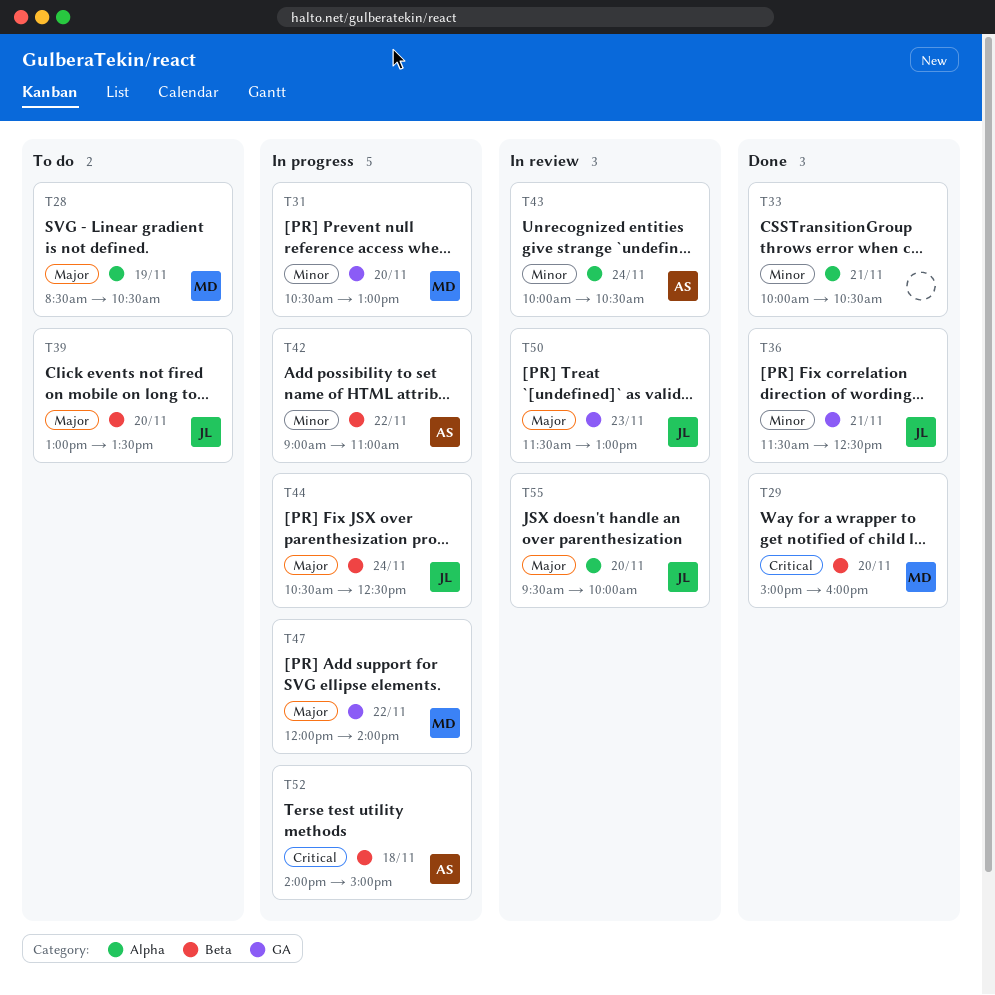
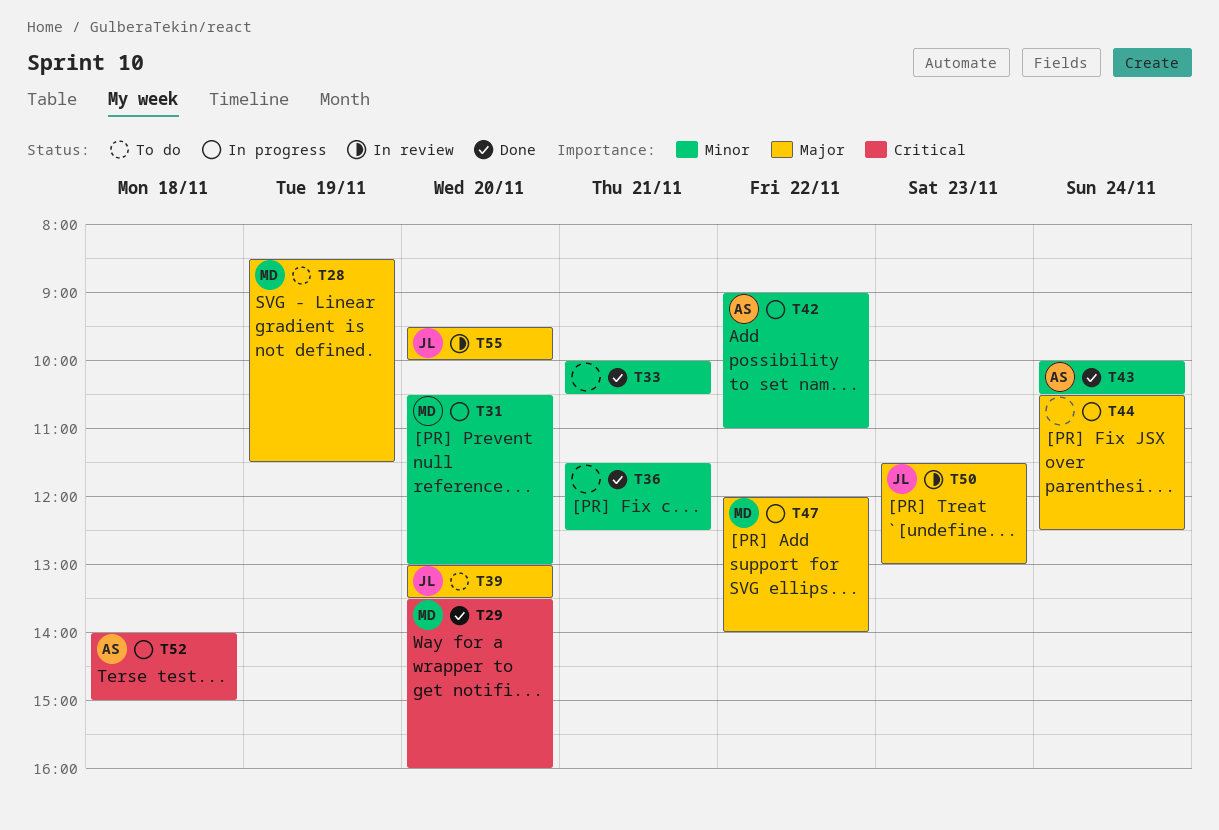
T28, ends: 10:30 -> 11:30
T29, begins: 15:00 -> 13:30
T36, owner: JL -> none
T43, status: In review -> Done
T44, owner: JL -> none

